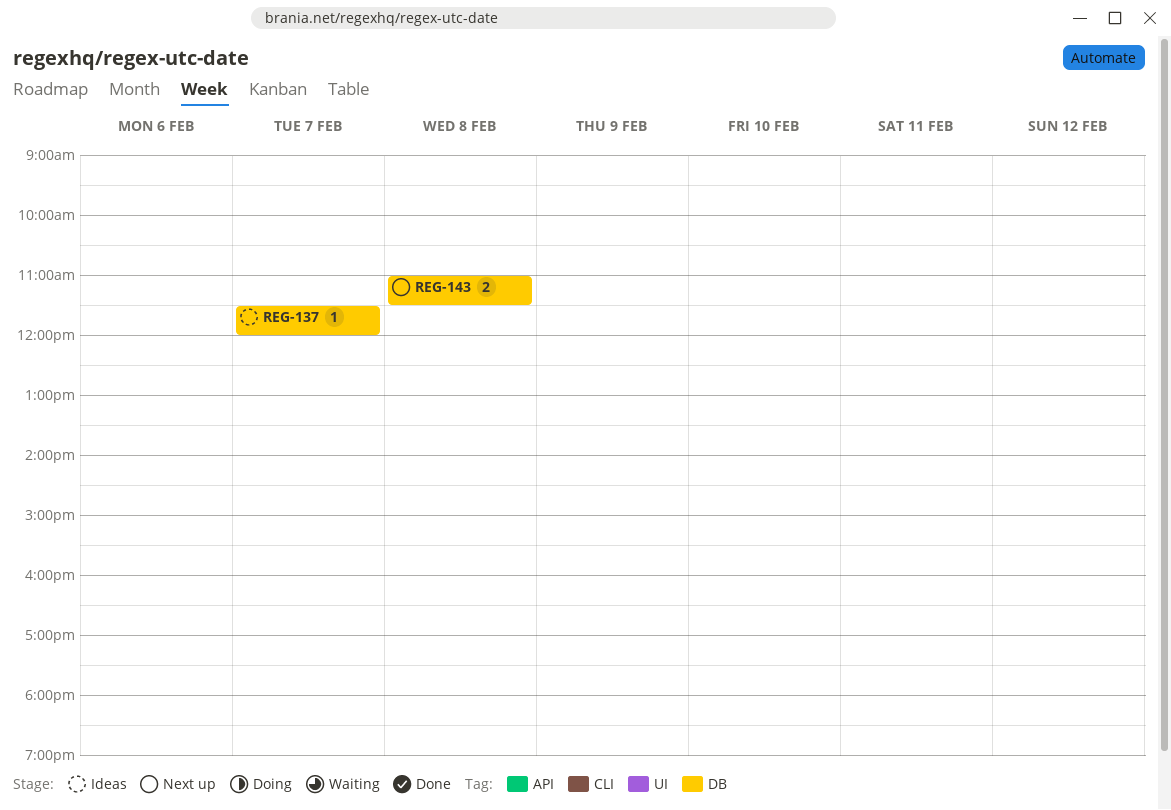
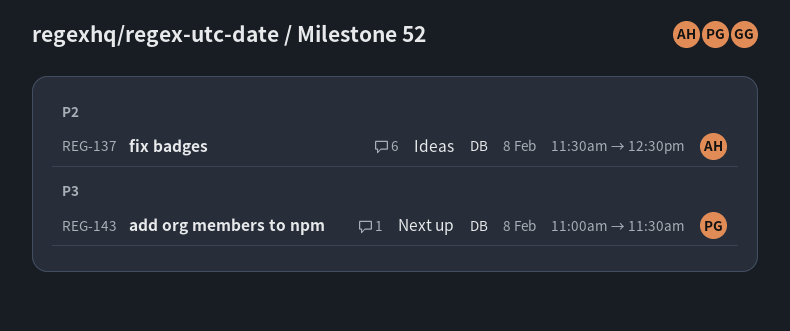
REG-137, day: Feb 7 -> Feb 8
REG-137, ends: 12:00 -> 12:30

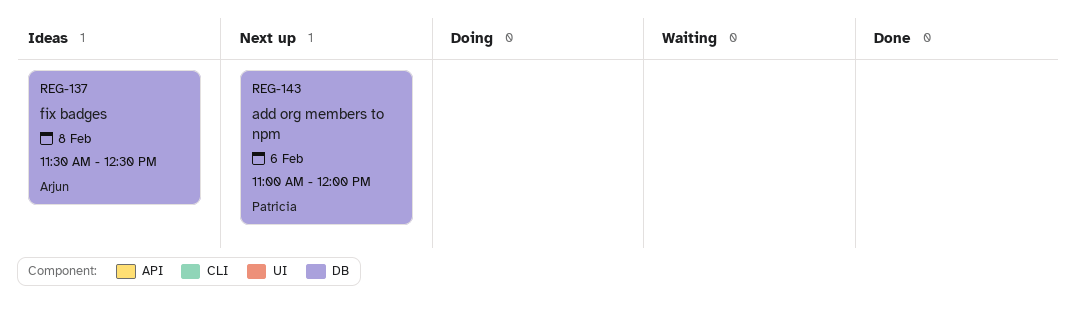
REG-143, day: Feb 8 -> Feb 6
REG-143, ends: 11:30 -> 12:00

